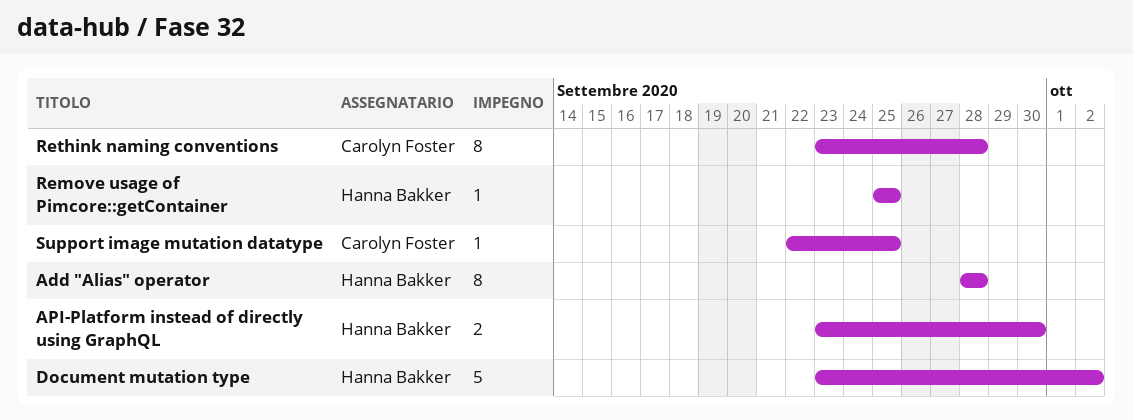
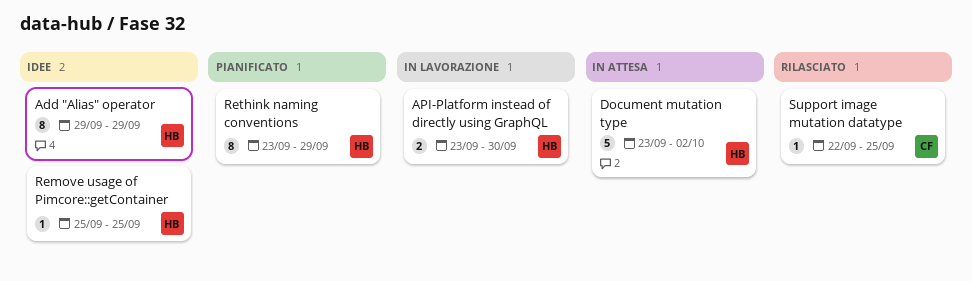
Add "Alias" operator, start: Sep 28 -> Sep 29
Add "Alias" operator, due: Sep 28 -> Sep 29
Rethink naming conventions, owner: Carolyn Foster -> Hanna Bakker
Rethink naming conventions, due: Sep 28 -> Sep 29

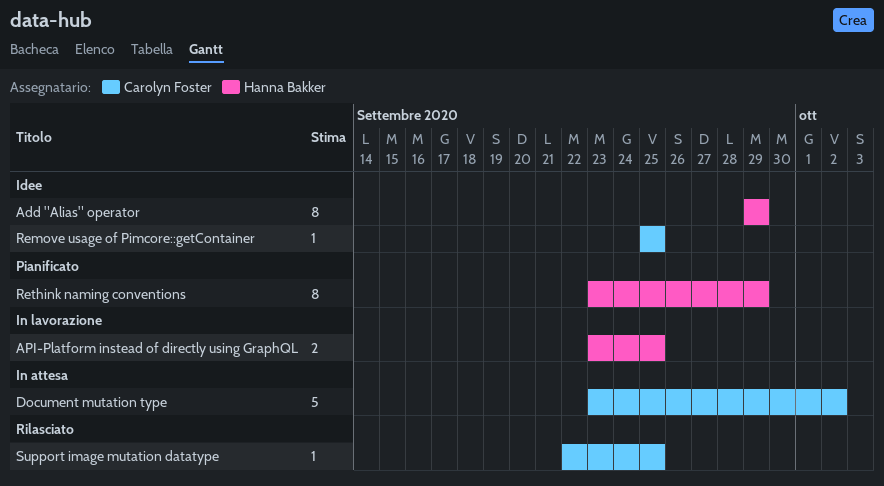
API-Platform instead of directly using GraphQL, due: Sep 30 -> Sep 25
Document mutation type, owner: Hanna Bakker -> Carolyn Foster
Remove usage of Pimcore::getContainer, owner: Hanna Bakker -> Carolyn Foster

